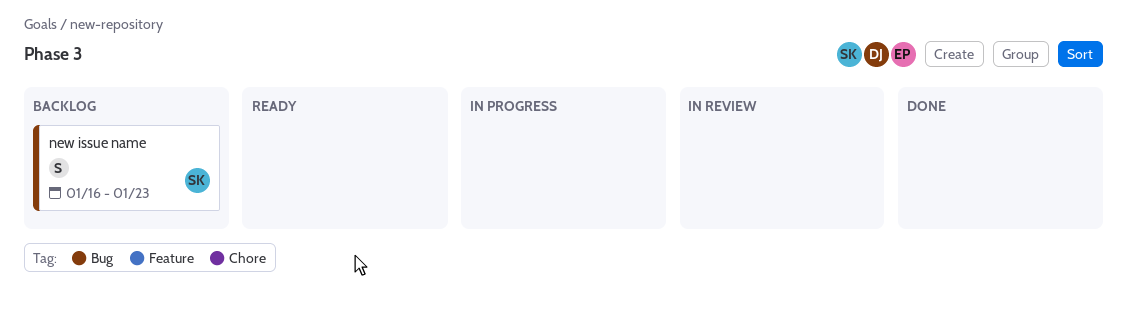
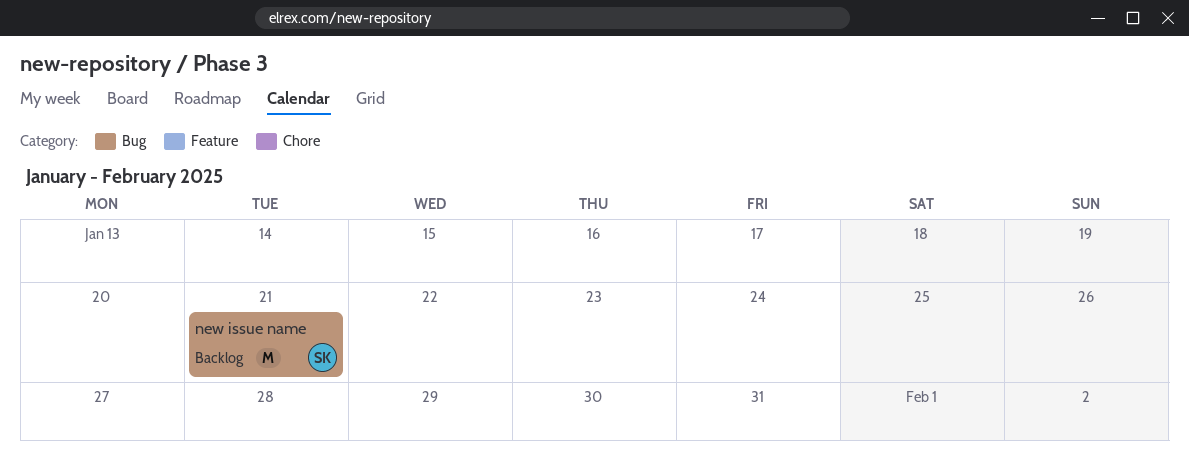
new issue name, estimate: S -> M
new issue name, due: Jan 23 -> Jan 21

